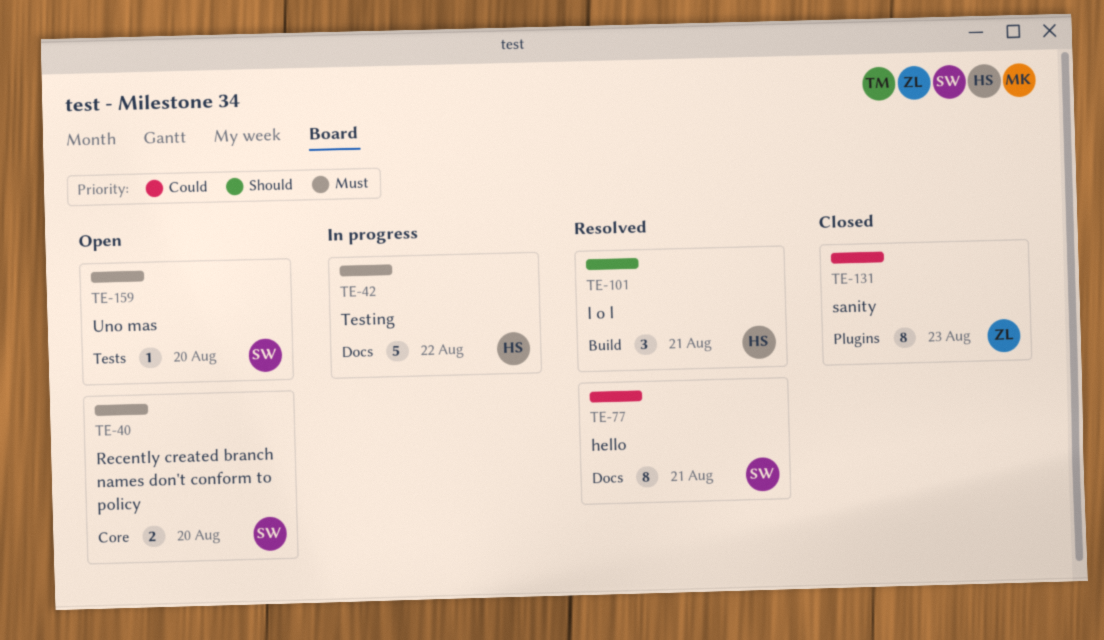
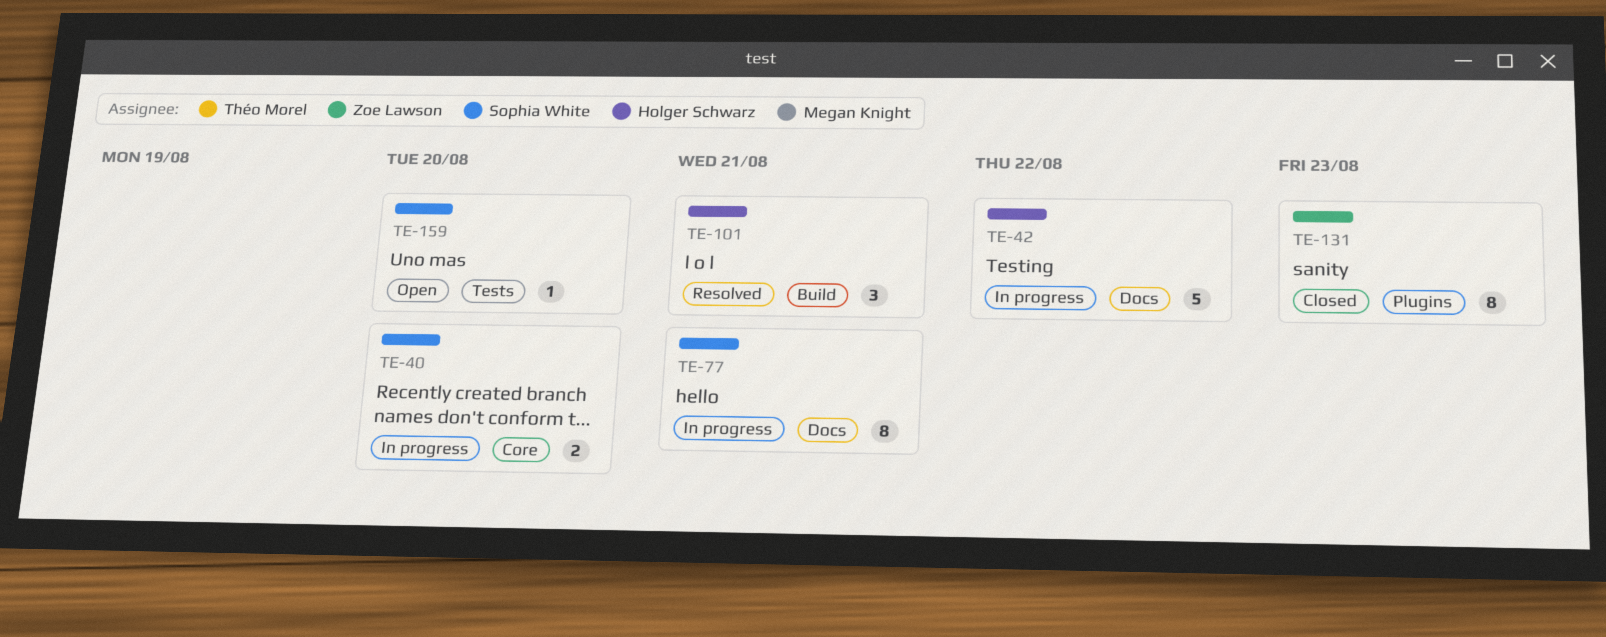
TE-40, status: Open -> In progress
TE-77, status: Resolved -> In progress

